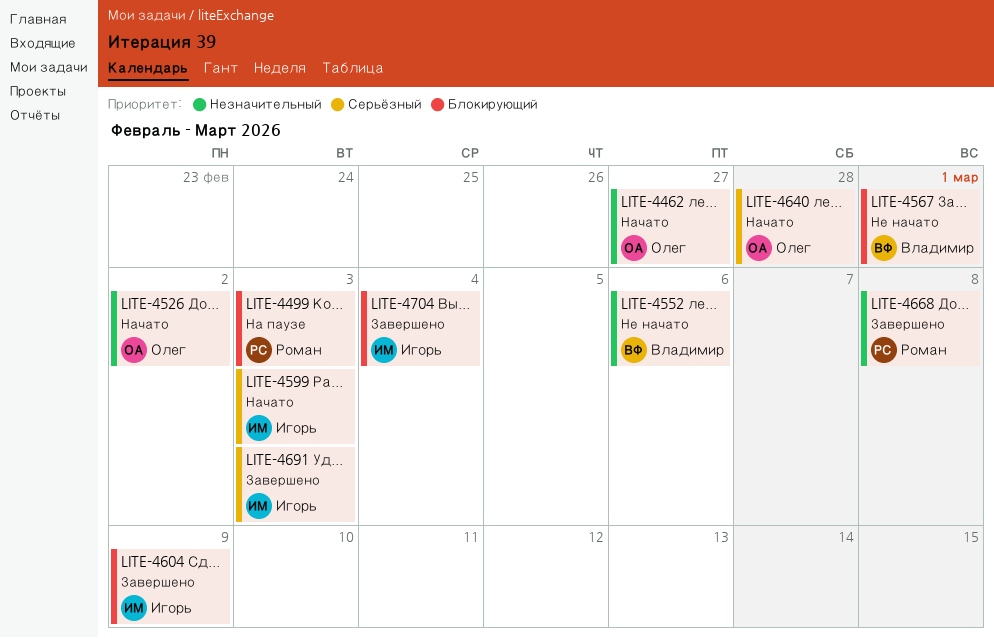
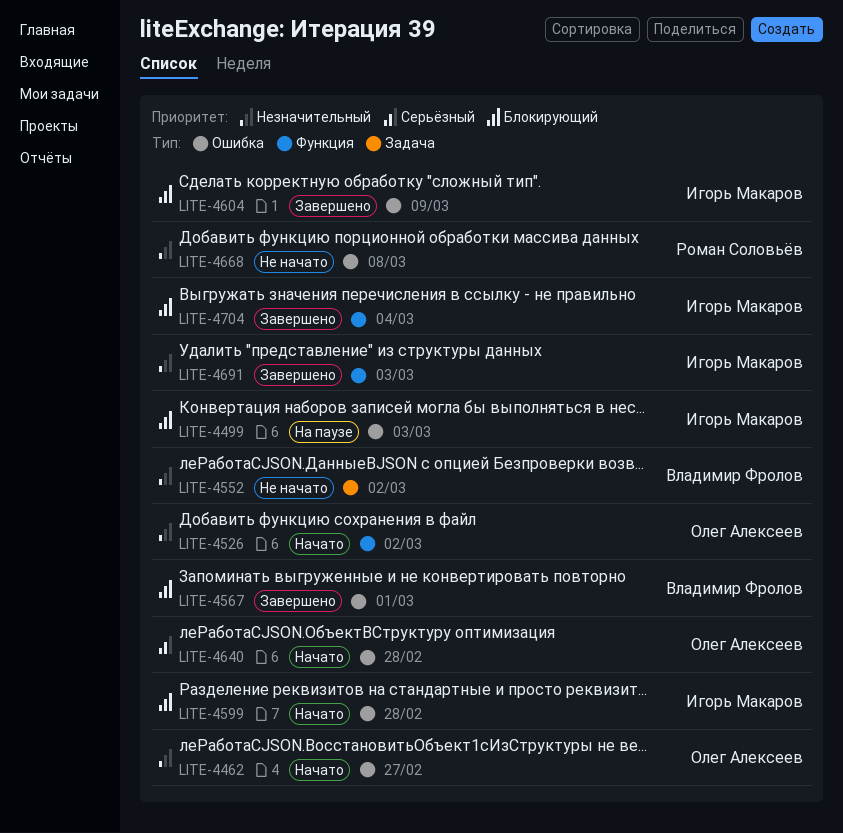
LITE-4499, owner: Роман Соловьёв -> Игорь Макаров
LITE-4552, due: Mar 6 -> Mar 2
LITE-4567, status: Не начато -> Завершено
LITE-4599, priority: Серьёзный -> Блокирующий
LITE-4599, due: Mar 3 -> Feb 28
LITE-4668, status: Завершено -> Не начато
LITE-4691, priority: Серьёзный -> Незначительный

